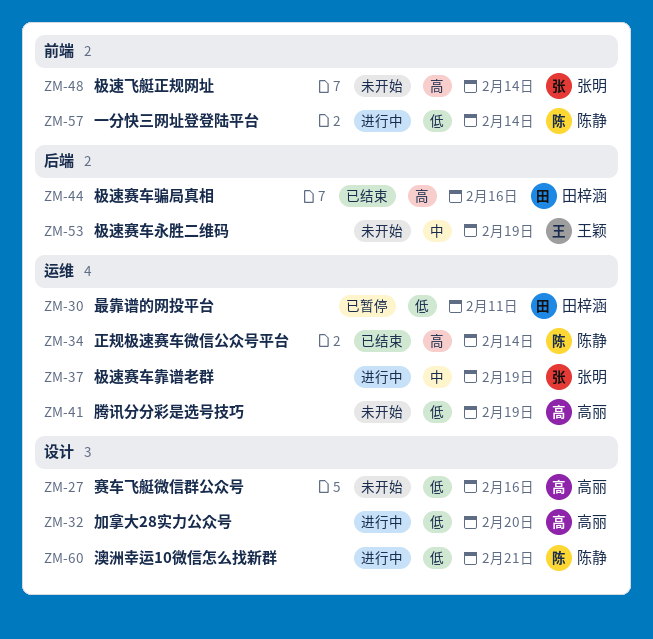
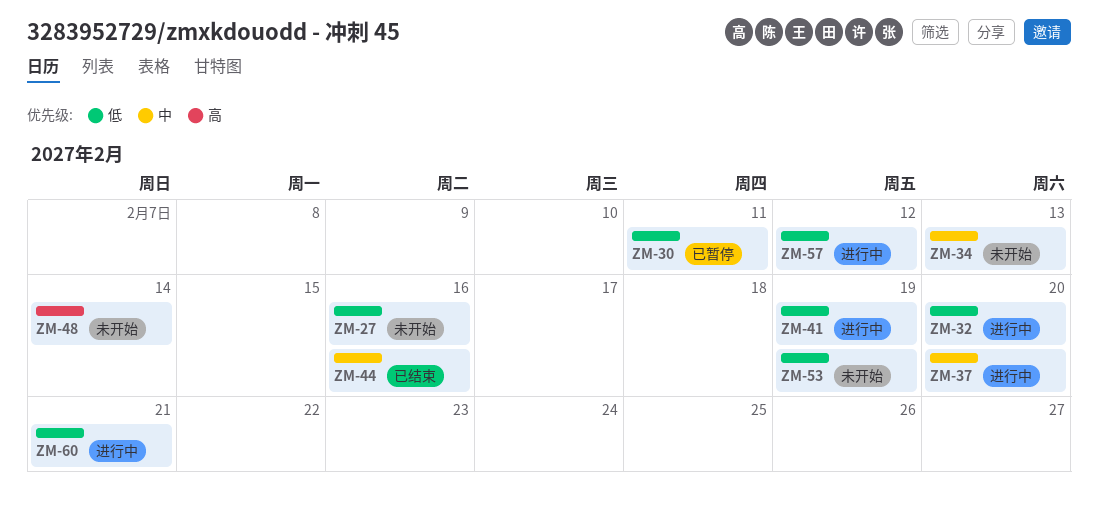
ZM-34, status: 已结束 -> 未开始
ZM-34, priority: 高 -> 中
ZM-34, due: Feb 14 -> Feb 13
ZM-37, due: Feb 19 -> Feb 20
ZM-41, status: 未开始 -> 进行中
ZM-44, priority: 高 -> 中
ZM-53, priority: 中 -> 低
ZM-57, due: Feb 14 -> Feb 12

